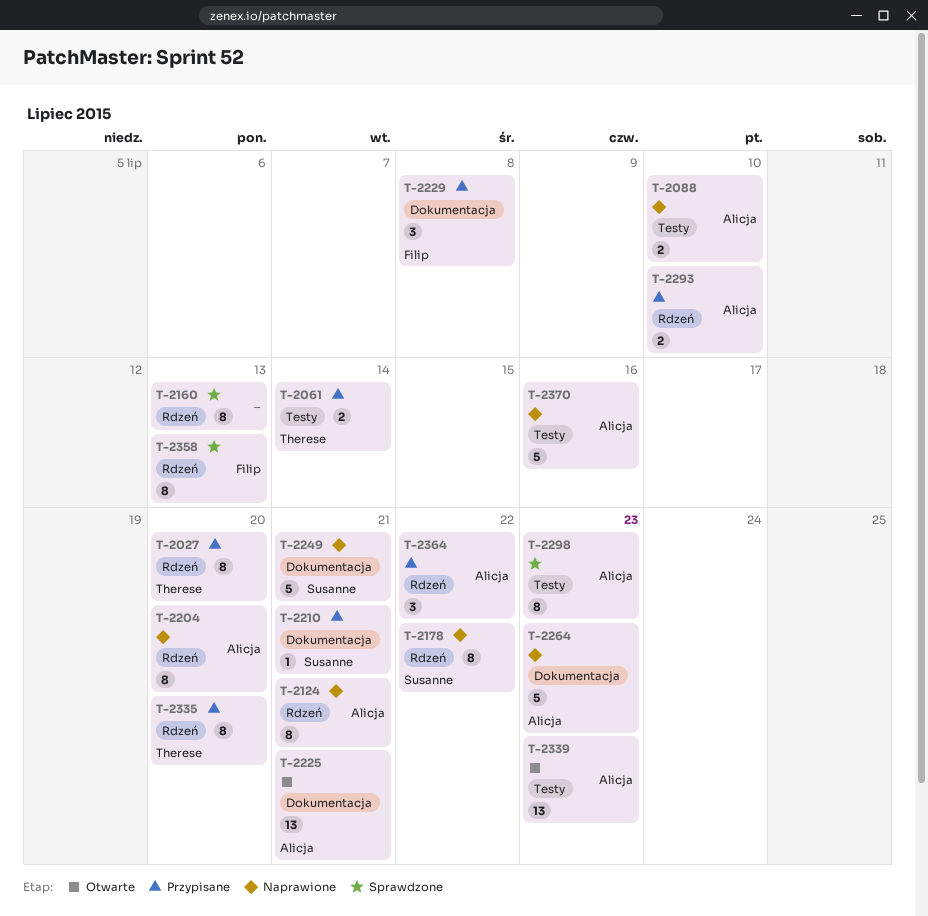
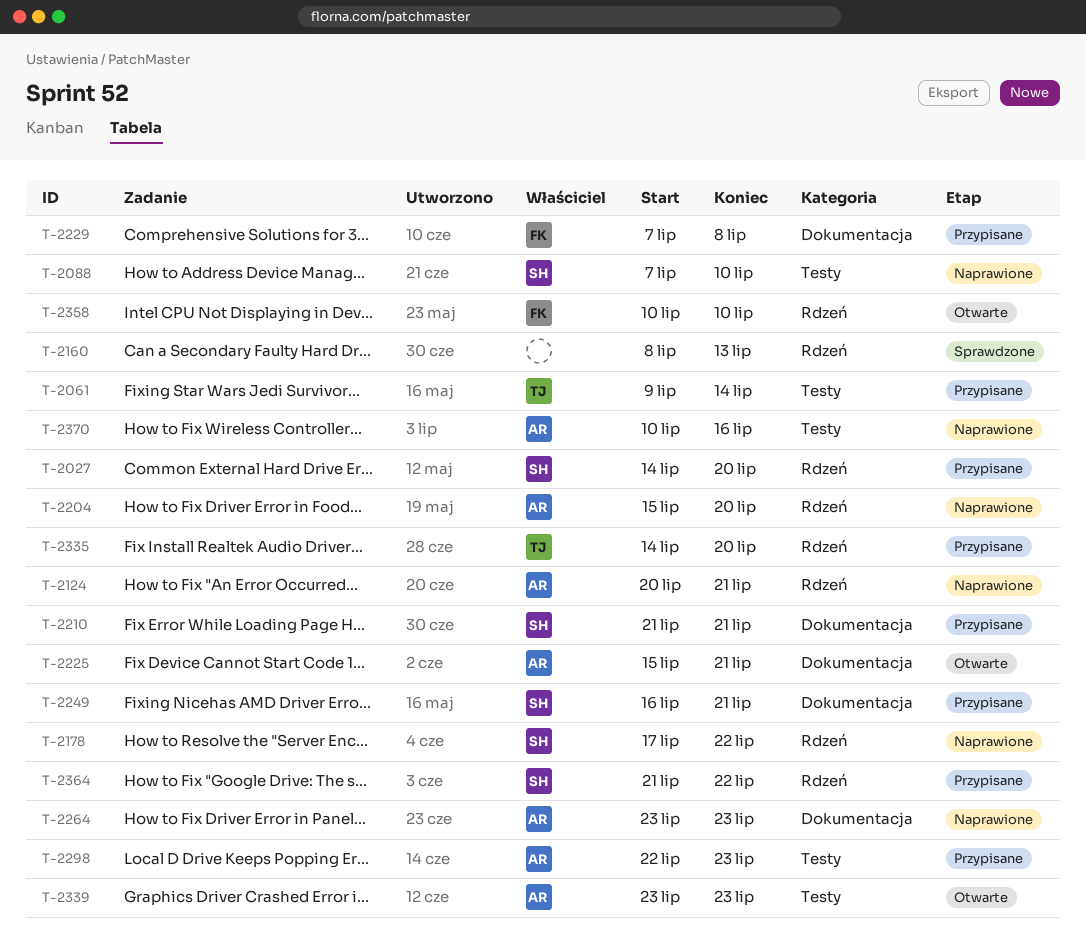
T-2027, owner: Therese -> Susanne
T-2088, owner: Alicja -> Susanne
T-2249, status: Naprawione -> Przypisane
T-2293: present -> none
T-2298, status: Sprawdzone -> Przypisane
T-2358, status: Sprawdzone -> Otwarte
T-2358, due: Jul 13 -> Jul 10
T-2364, owner: Alicja -> Susanne

